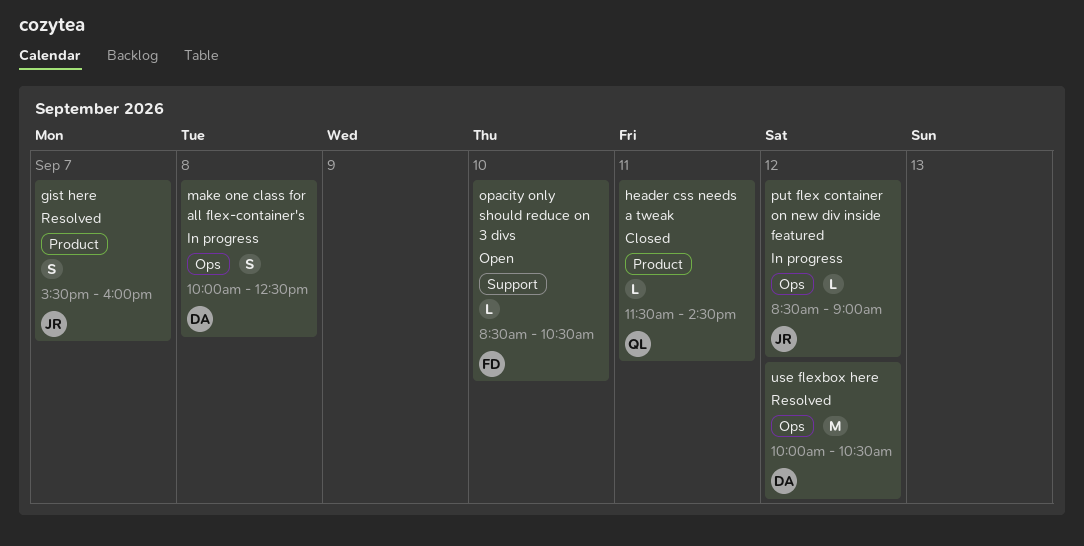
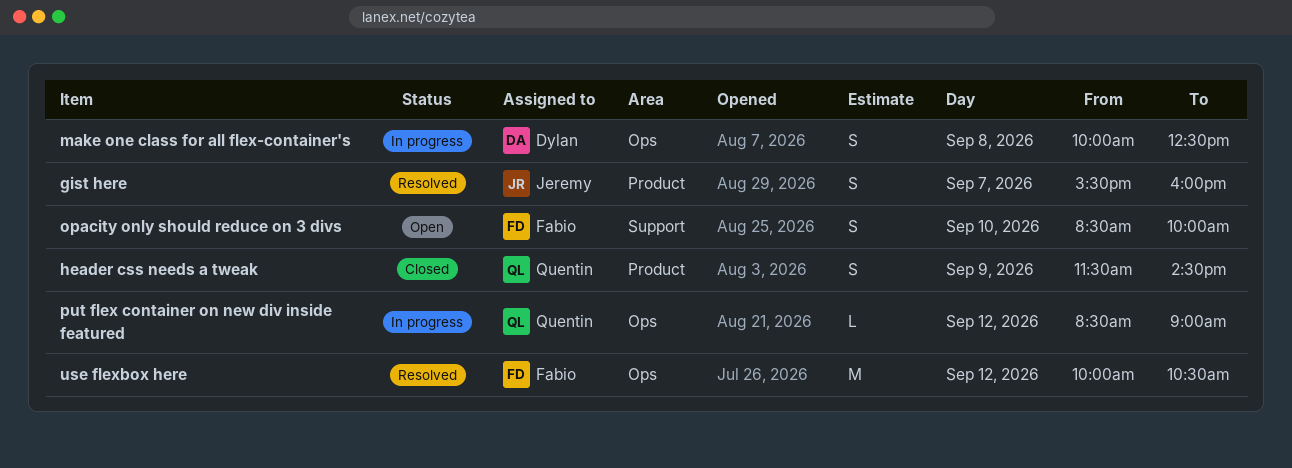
header css needs a tweak, estimate: L -> S
header css needs a tweak, day: Sep 11 -> Sep 9
opacity only should reduce on 3 divs, estimate: L -> S
opacity only should reduce on 3 divs, ends: 10:30 -> 10:00
put flex container on new div inside featured, owner: Jeremy -> Quentin
use flexbox here, owner: Dylan -> Fabio

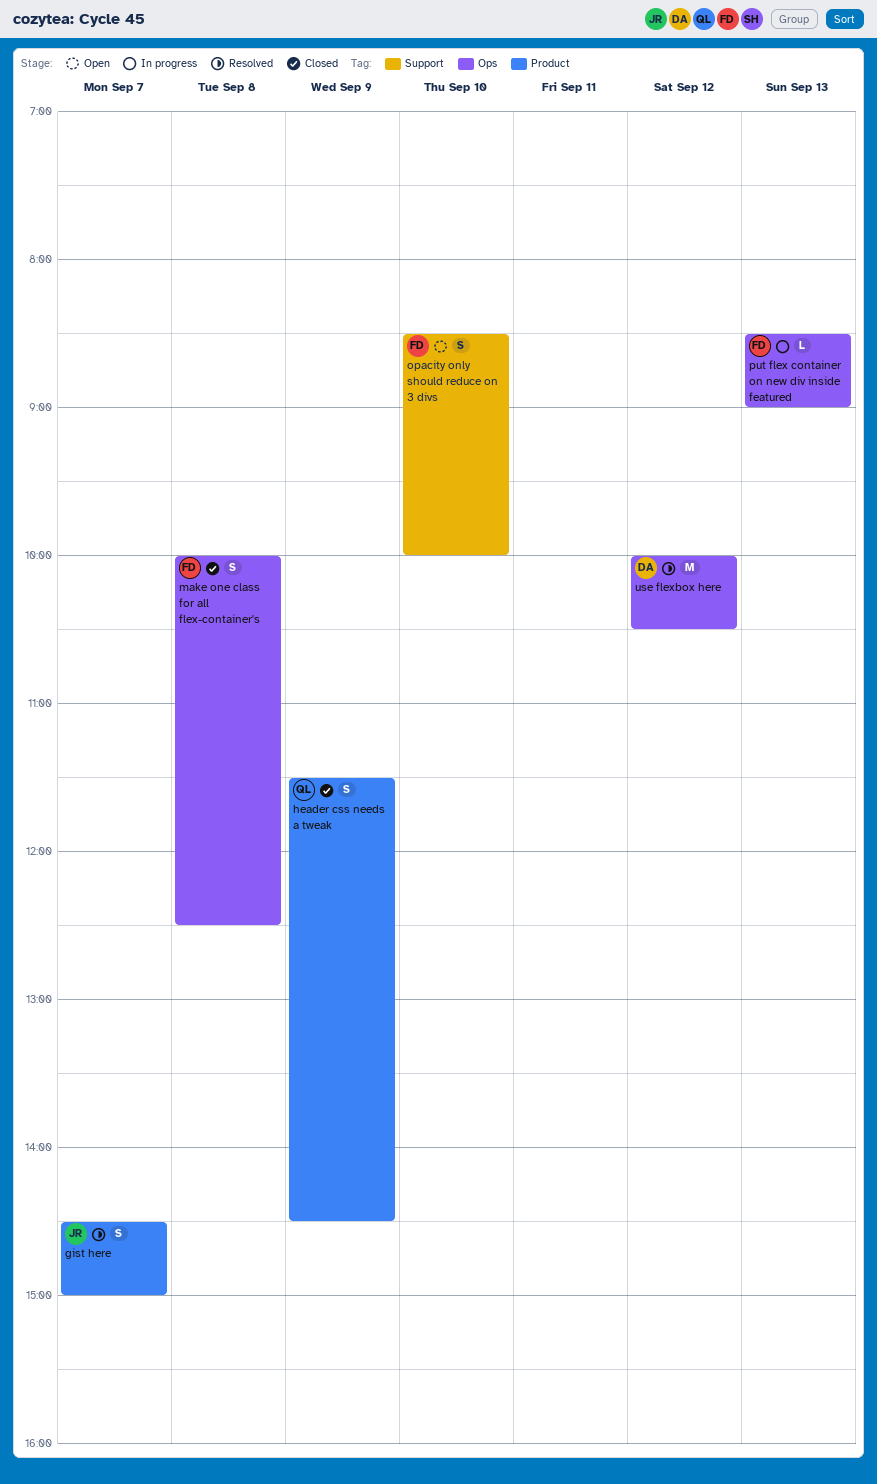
gist here, begins: 15:30 -> 14:30
gist here, ends: 16:00 -> 15:00
make one class for all flex-container's, status: In progress -> Closed
make one class for all flex-container's, owner: Dylan -> Fabio
put flex container on new div inside featured, owner: Quentin -> Fabio
put flex container on new div inside featured, day: Sep 12 -> Sep 13
use flexbox here, owner: Fabio -> Dylan

